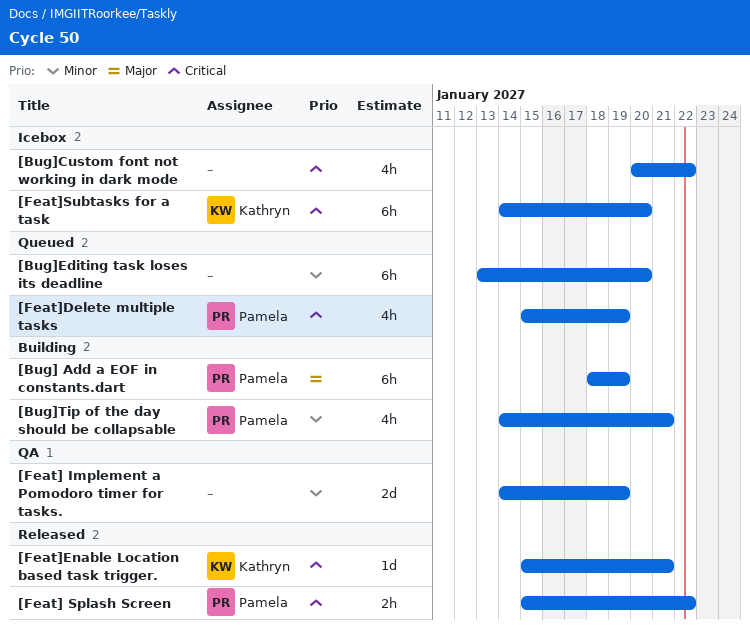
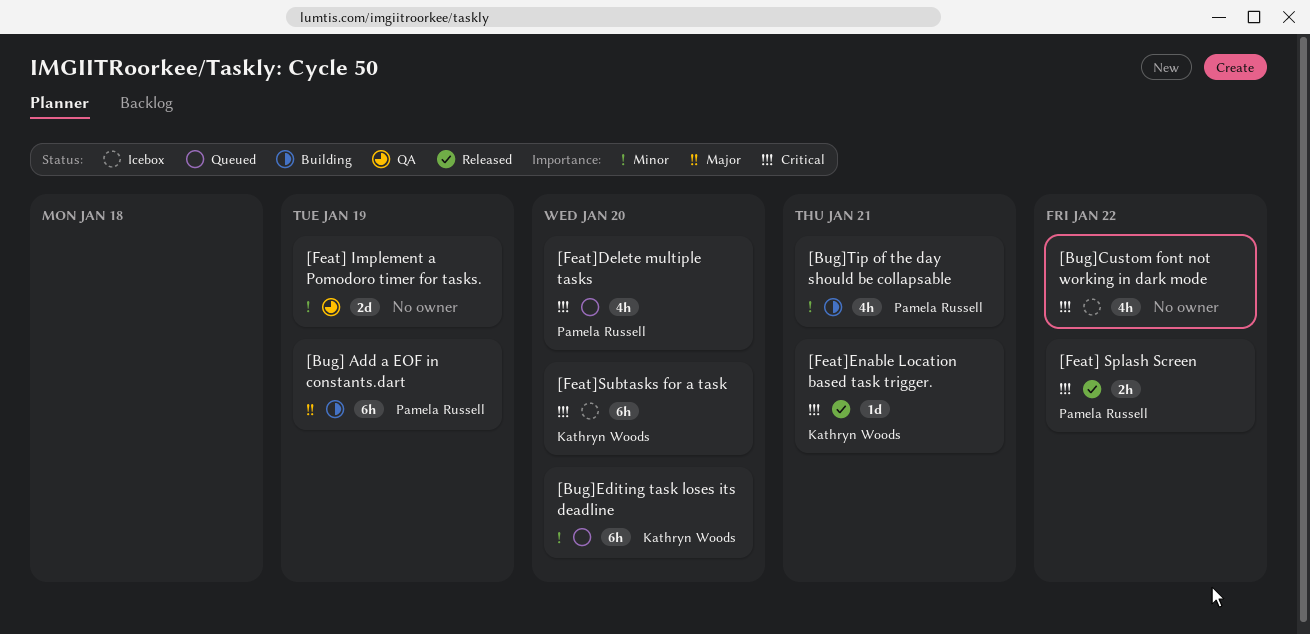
[Bug]Editing task loses its deadline, owner: none -> Kathryn Woods
[Feat]Delete multiple tasks, due: Jan 19 -> Jan 20

